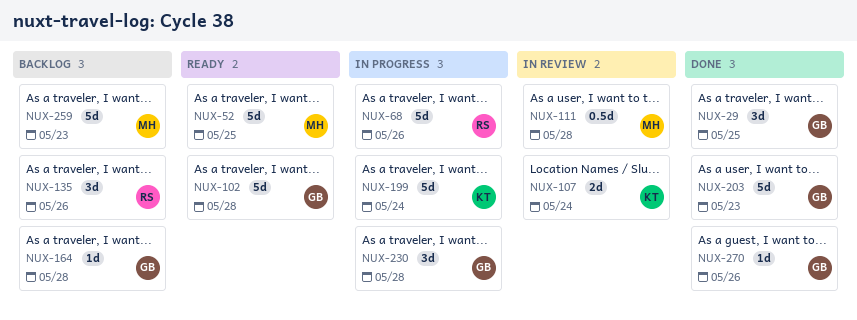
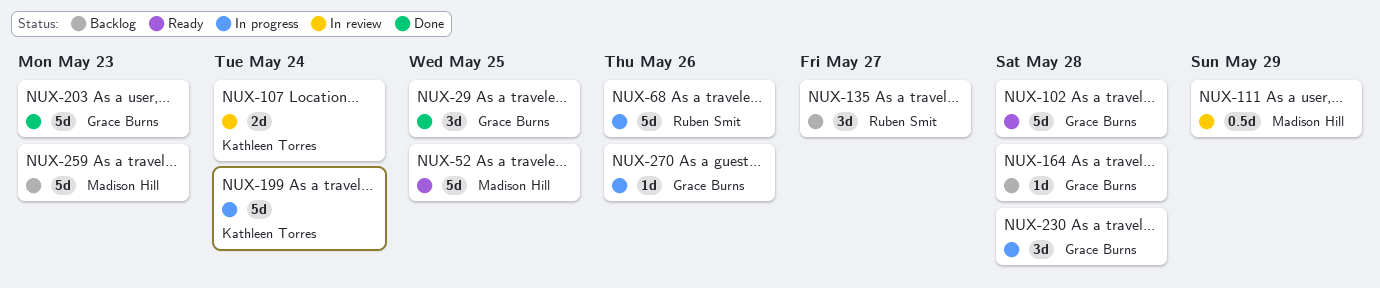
NUX-111, due: May 28 -> May 29
NUX-135, due: May 26 -> May 27
NUX-270, status: Done -> In progress

